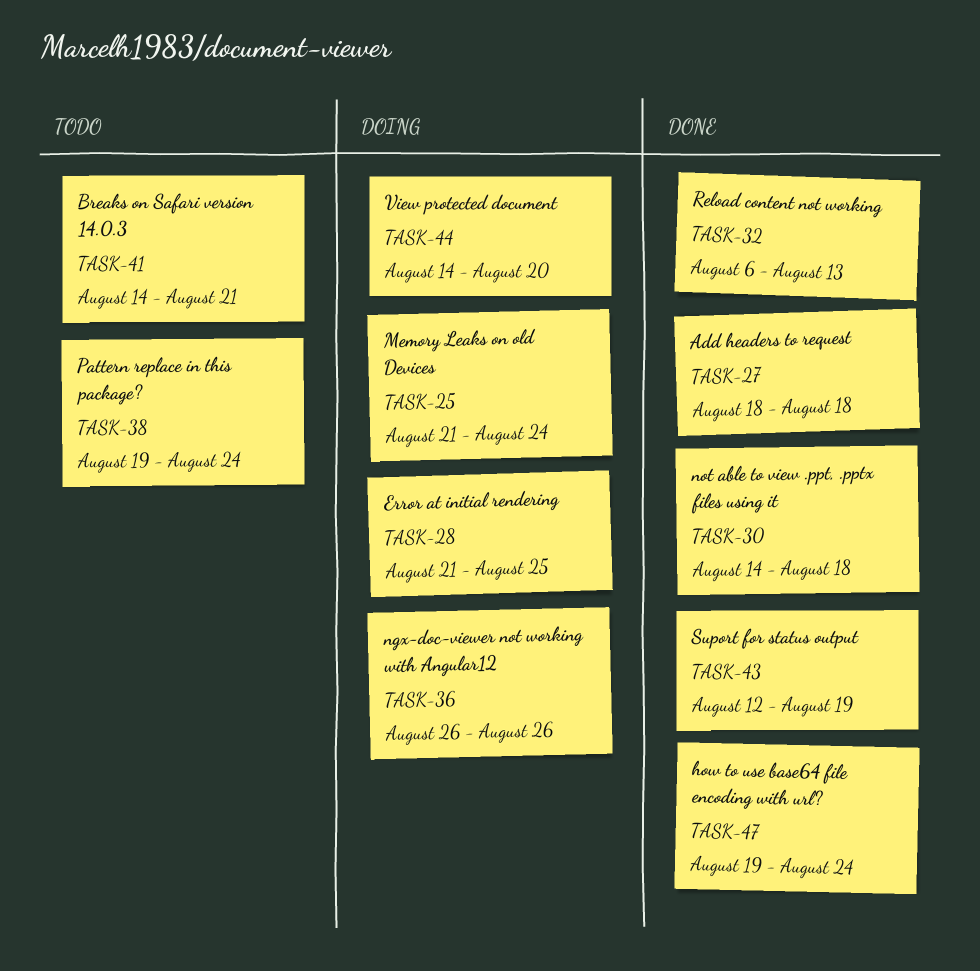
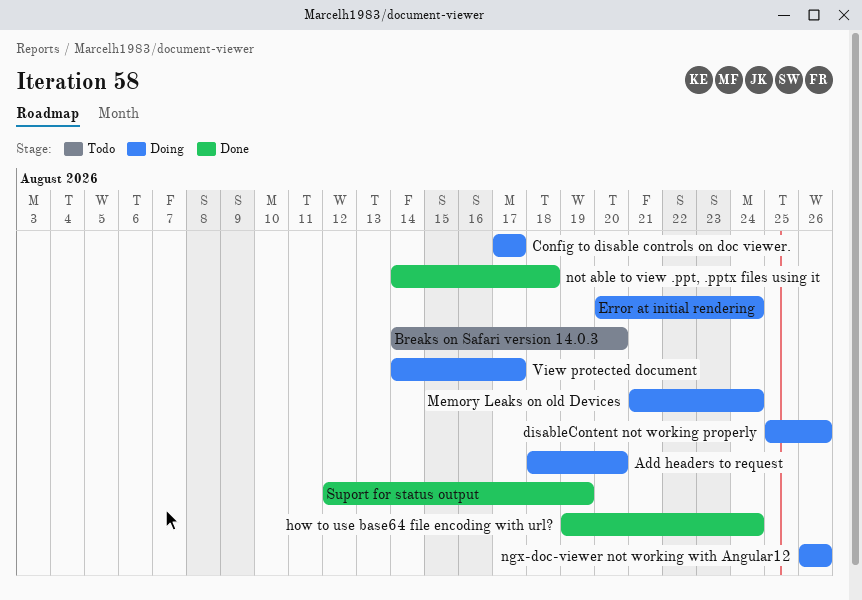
Add headers to request, status: Done -> Doing
Add headers to request, due: Aug 18 -> Aug 20
Breaks on Safari version 14.0.3, due: Aug 21 -> Aug 20
Config to disable controls on doc viewer.: none -> present
disableContent not working properly: none -> present
Error at initial rendering, start: Aug 21 -> Aug 20
Error at initial rendering, due: Aug 25 -> Aug 24
Pattern replace in this package?: present -> none
Reload content not working: present -> none
View protected document, due: Aug 20 -> Aug 17

